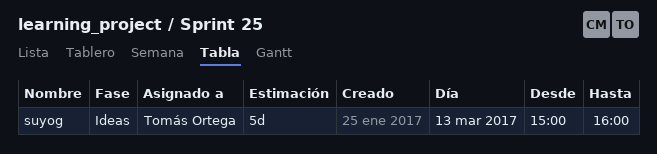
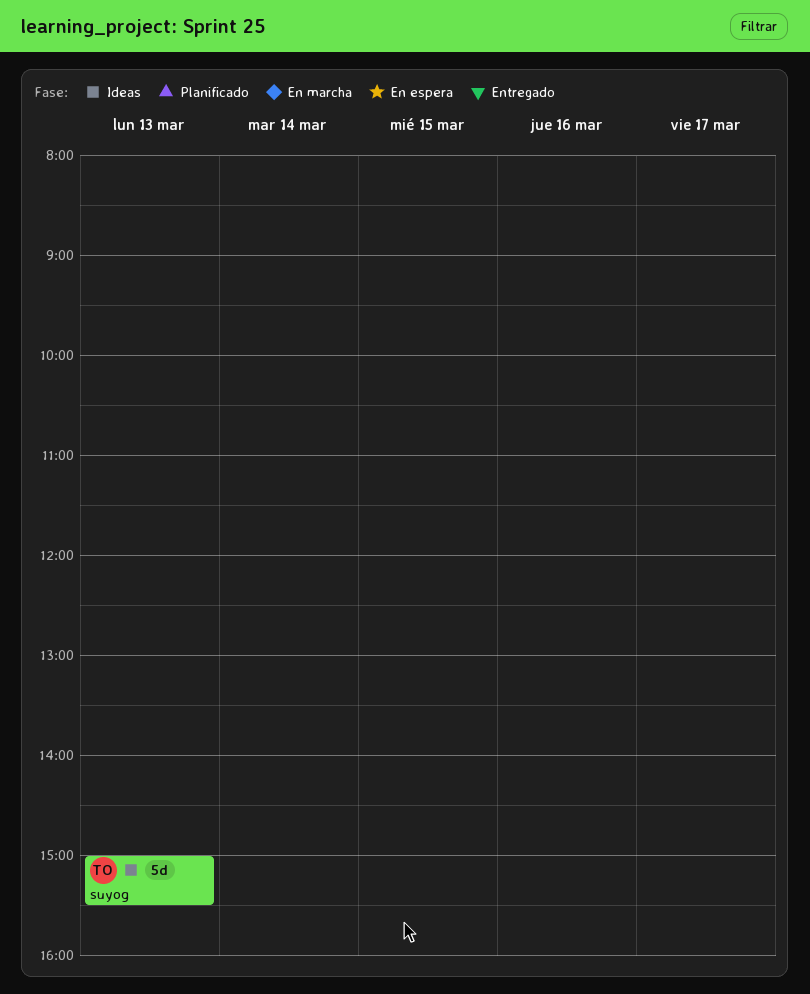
suyog, ends: 16:00 -> 15:30

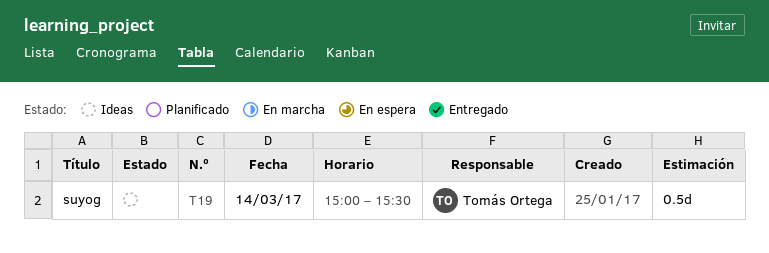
suyog, estimate: 5d -> 0.5d
suyog, day: Mar 13 -> Mar 14

